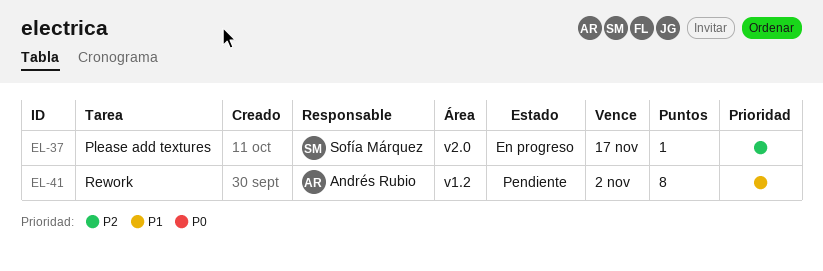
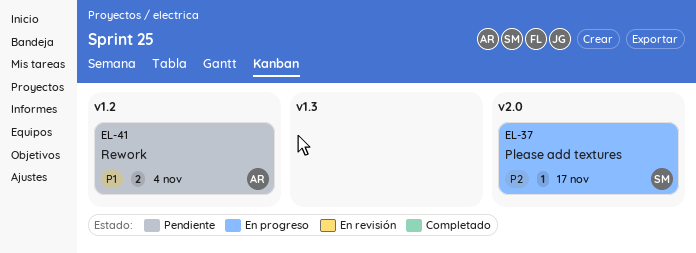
EL-41, estimate: 8 -> 2
EL-41, due: Nov 2 -> Nov 4

